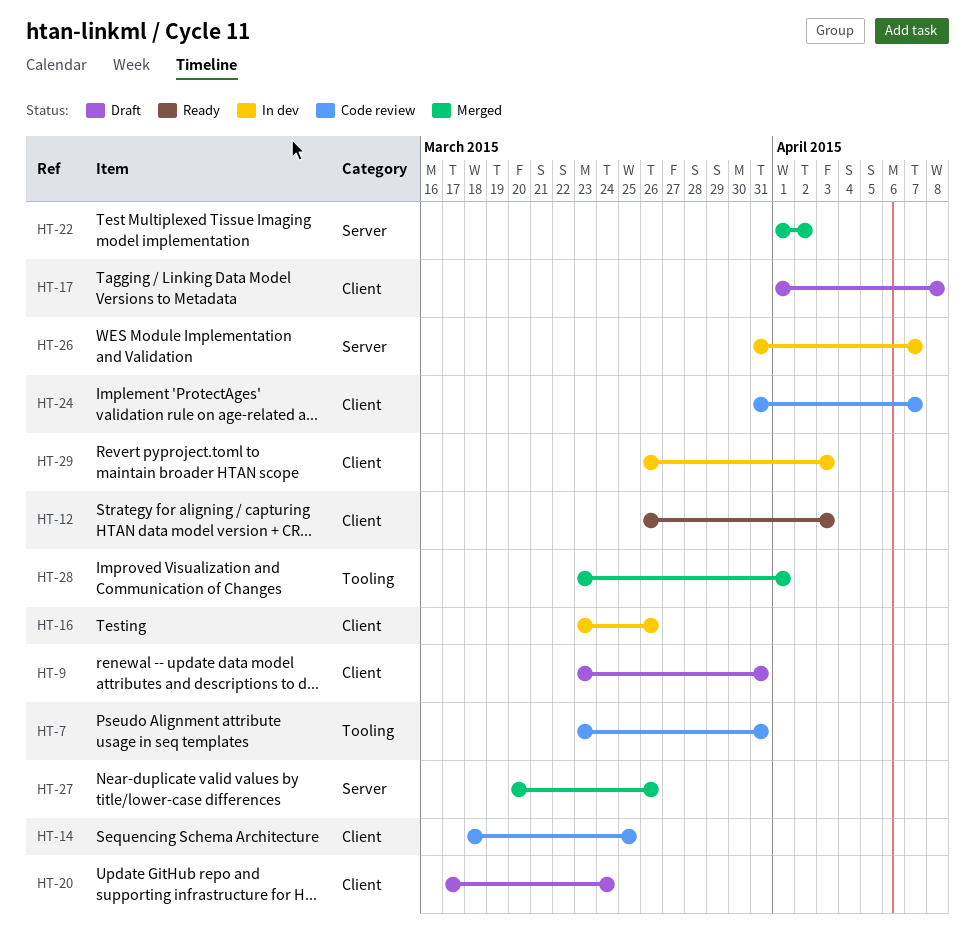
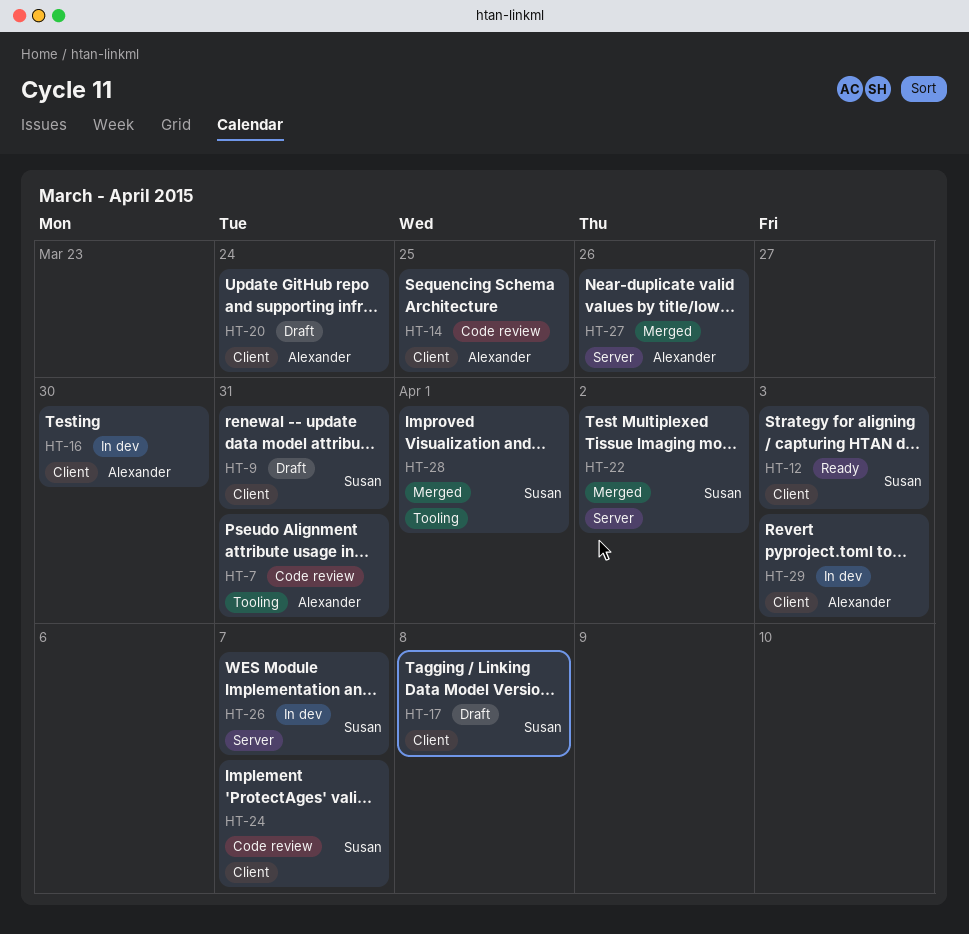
HT-16, due: Mar 26 -> Mar 30

